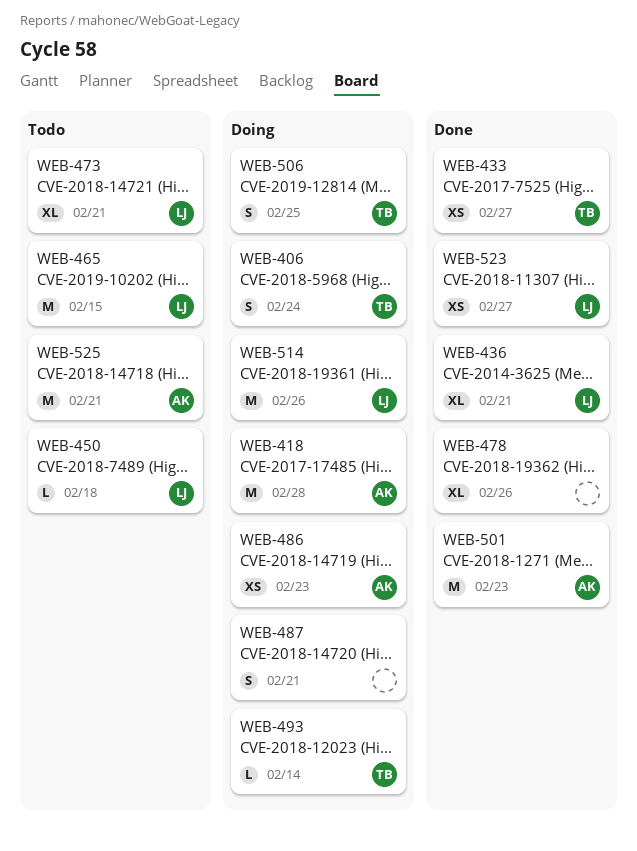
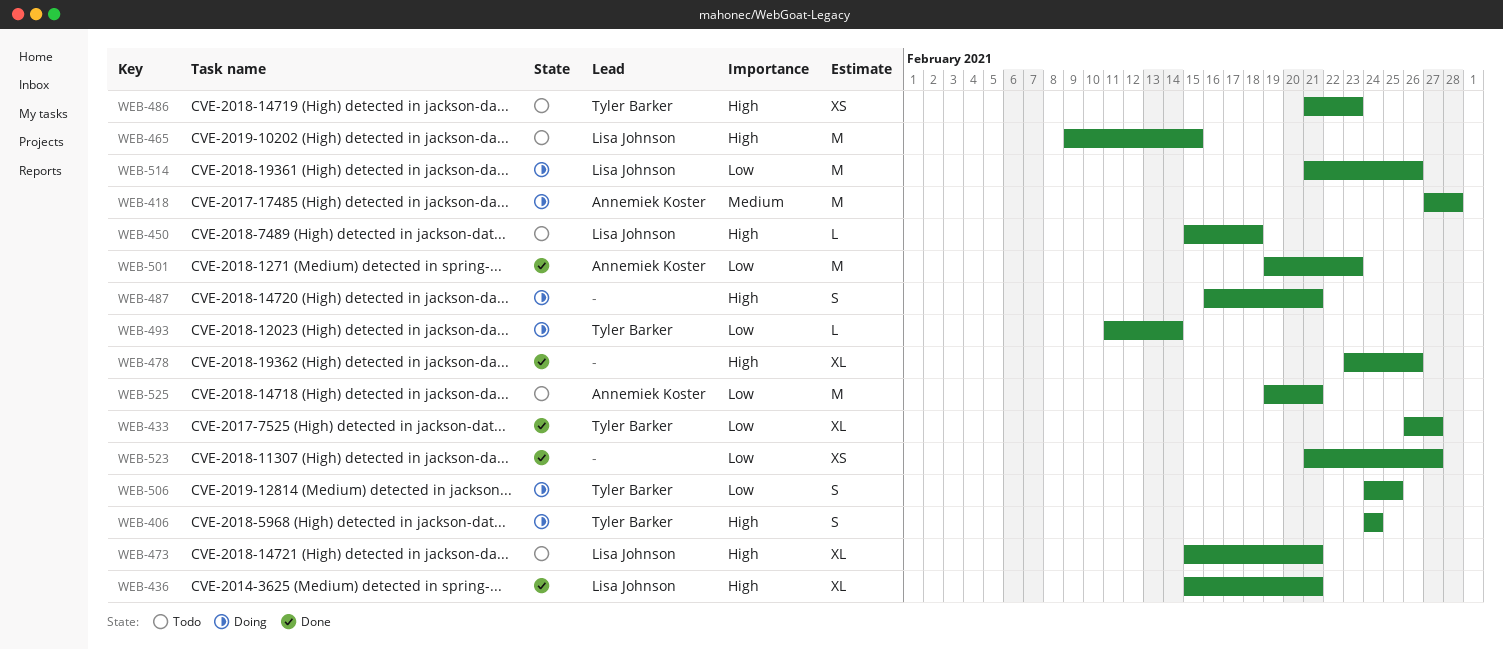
WEB-433, estimate: XS -> XL
WEB-486, status: Doing -> Todo
WEB-486, owner: Annemiek Koster -> Tyler Barker
WEB-523, owner: Lisa Johnson -> none

